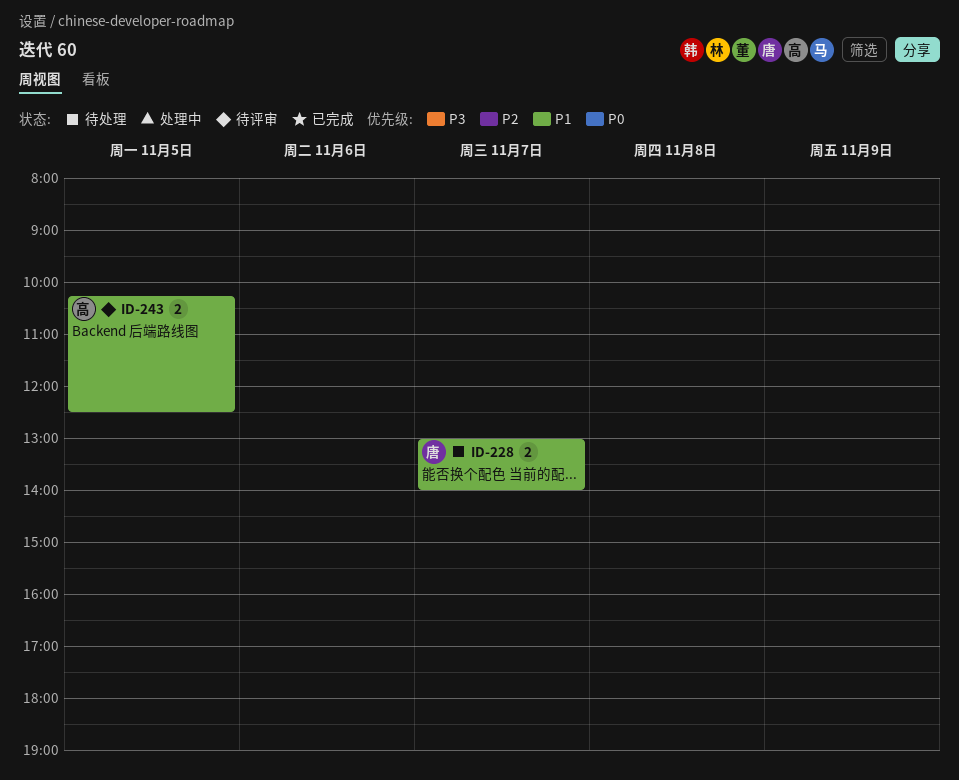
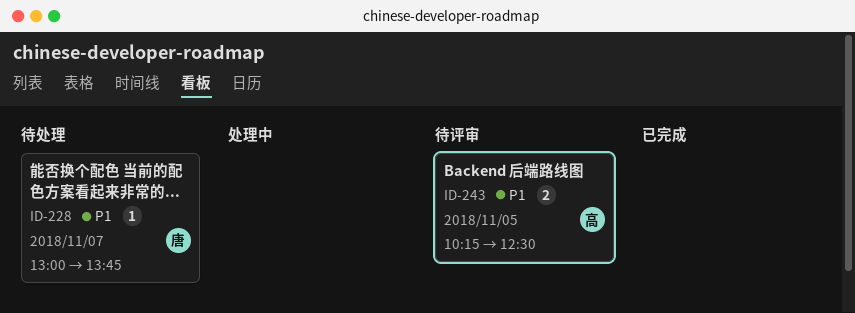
ID-228, estimate: 2 -> 1
ID-228, ends: 14:00 -> 13:45

